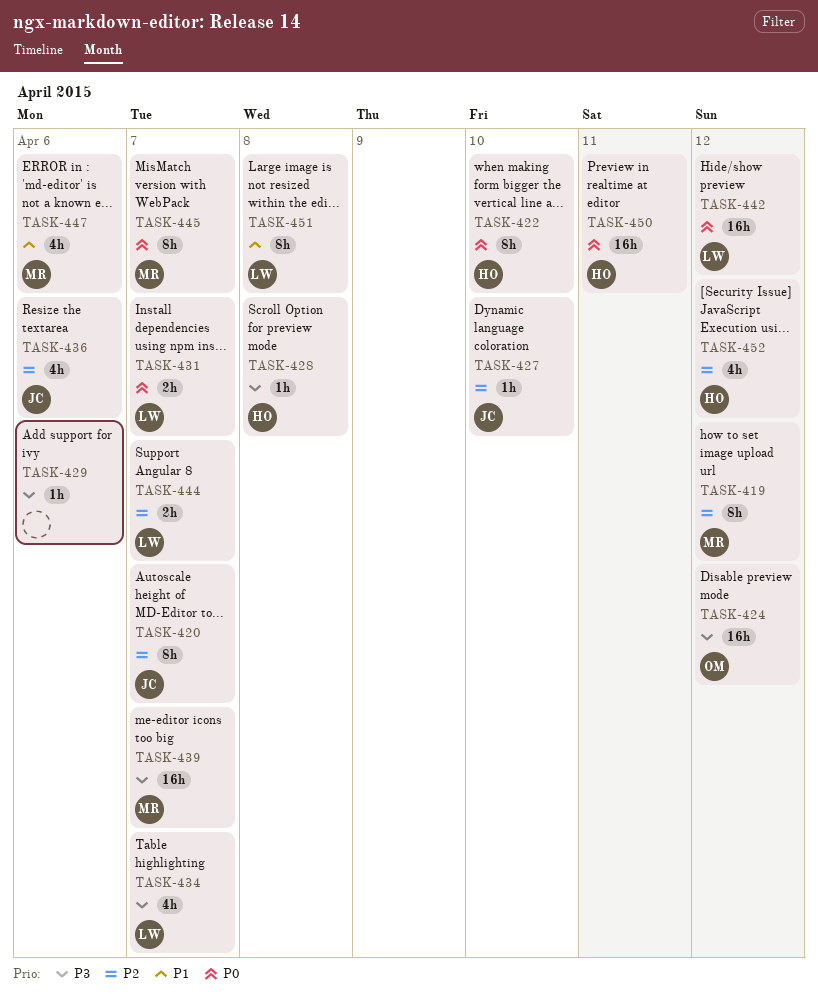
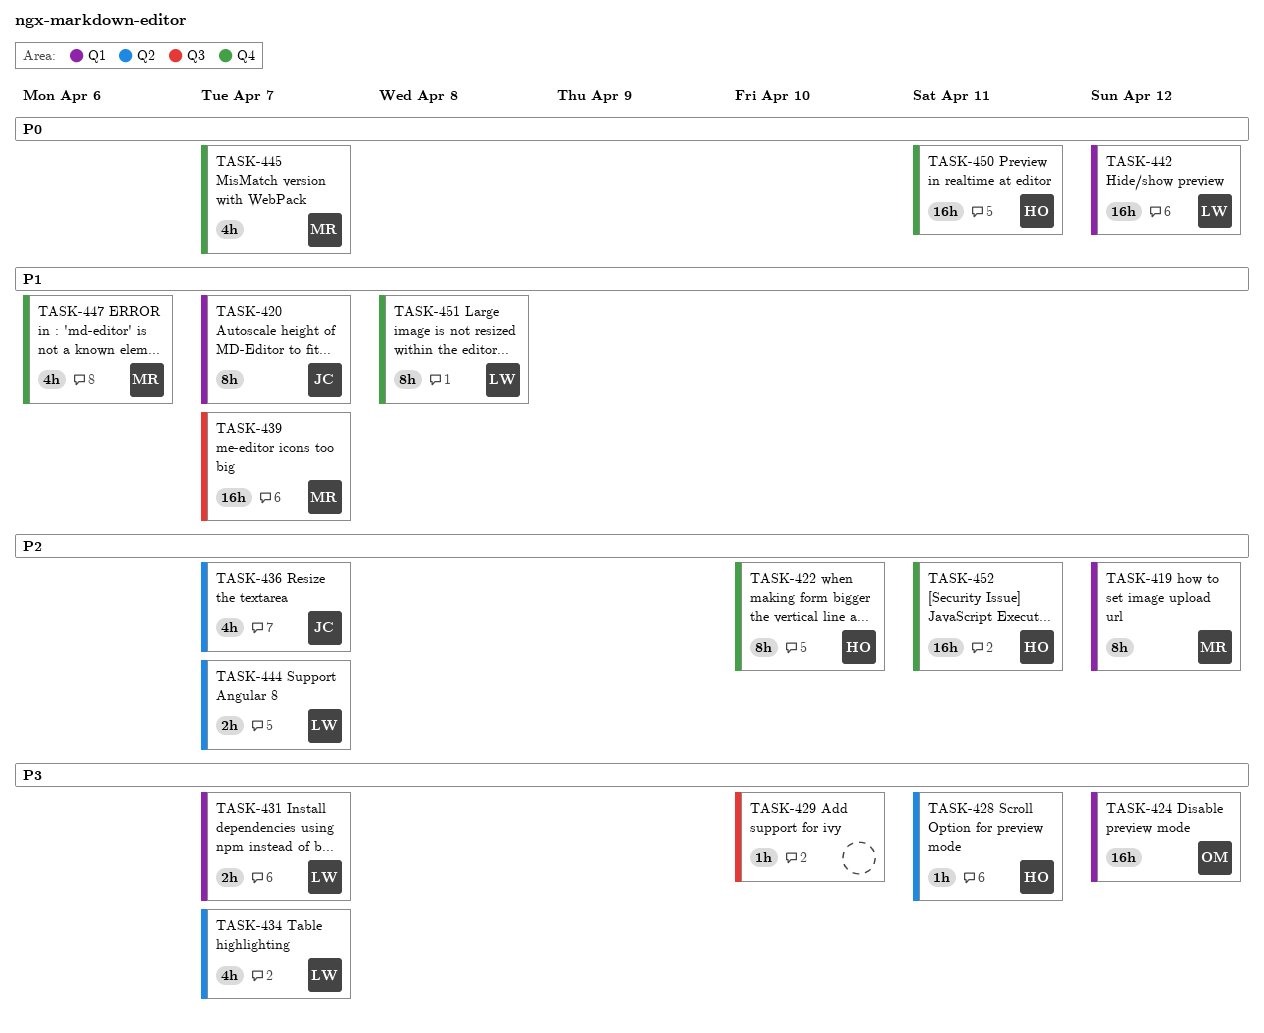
TASK-420, priority: P2 -> P1
TASK-422, priority: P0 -> P2
TASK-427: present -> none
TASK-428, due: Apr 8 -> Apr 11
TASK-429, due: Apr 6 -> Apr 10
TASK-431, priority: P0 -> P3
TASK-436, due: Apr 6 -> Apr 7
TASK-439, priority: P3 -> P1
TASK-445, estimate: 8h -> 4h
TASK-452, estimate: 4h -> 16h
TASK-452, due: Apr 12 -> Apr 11

